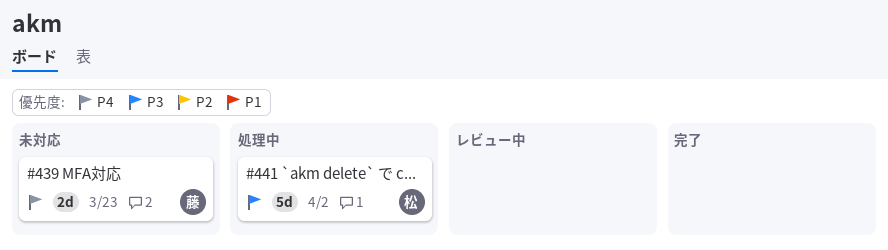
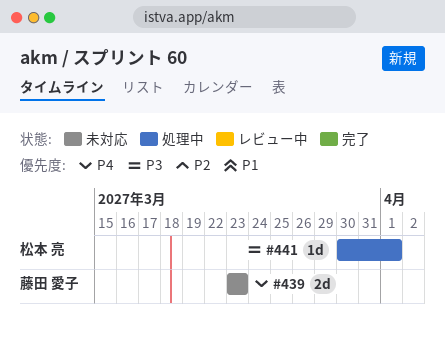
#441, estimate: 5d -> 1d
#441, due: Apr 2 -> Apr 1

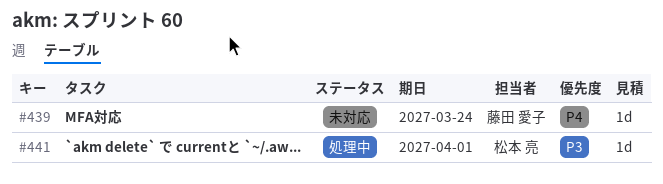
#439, estimate: 2d -> 1d
#439, due: Mar 23 -> Mar 24

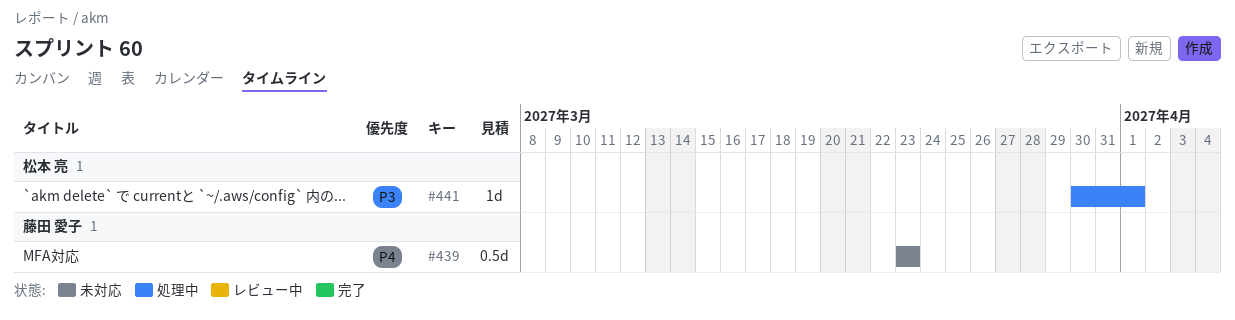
#439, estimate: 1d -> 0.5d
#439, due: Mar 24 -> Mar 23

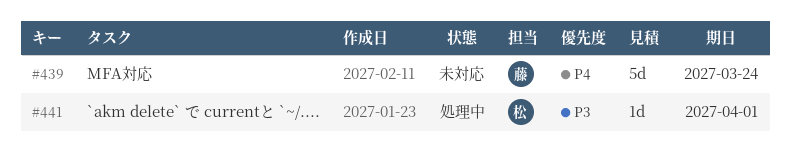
#439, estimate: 0.5d -> 5d
#439, due: Mar 23 -> Mar 24

